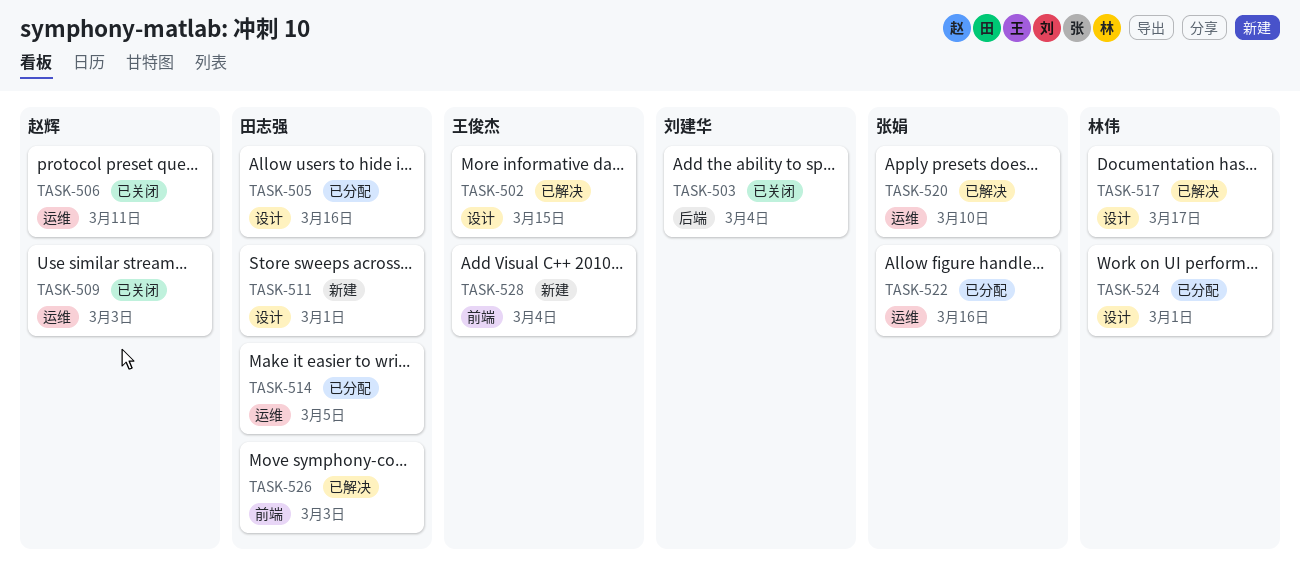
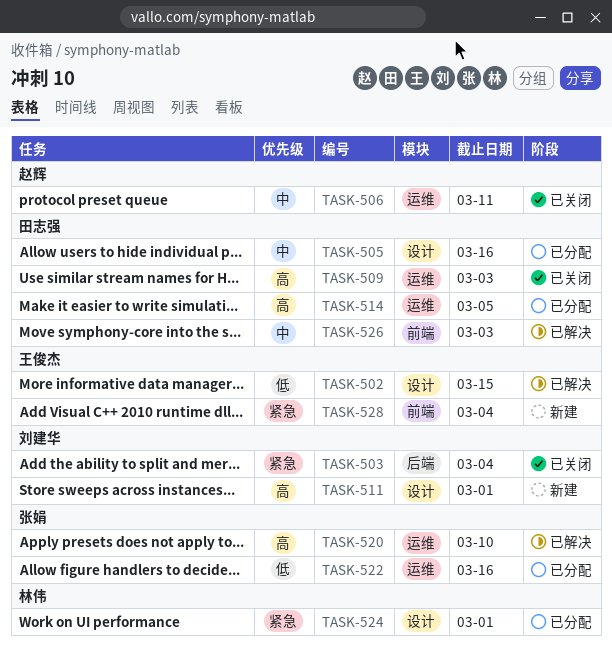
TASK-509, owner: 赵辉 -> 田志强
TASK-511, owner: 田志强 -> 刘建华
TASK-517: present -> none

